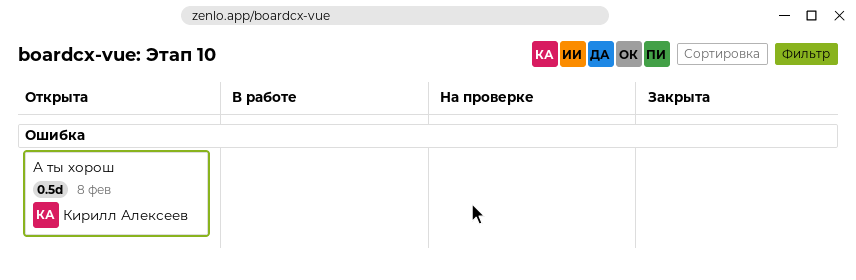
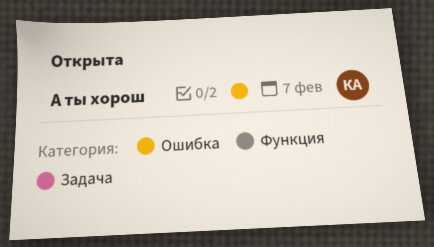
А ты хорош, due: Feb 8 -> Feb 7

